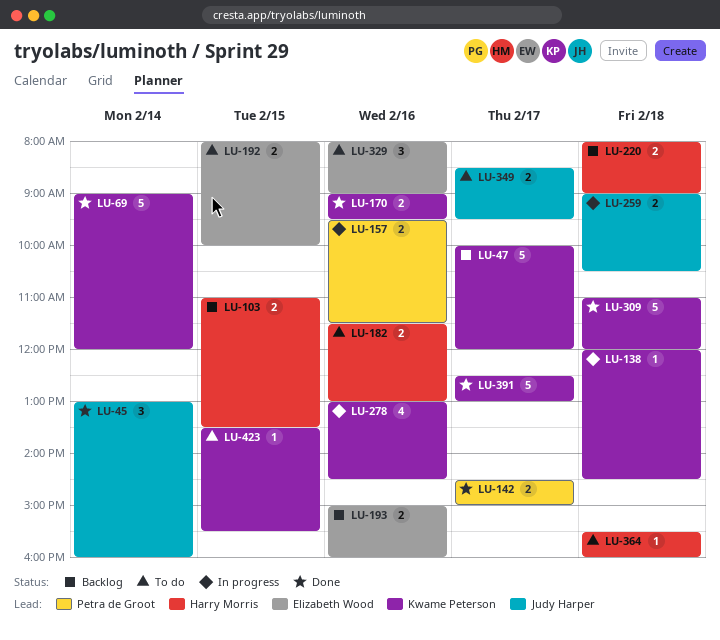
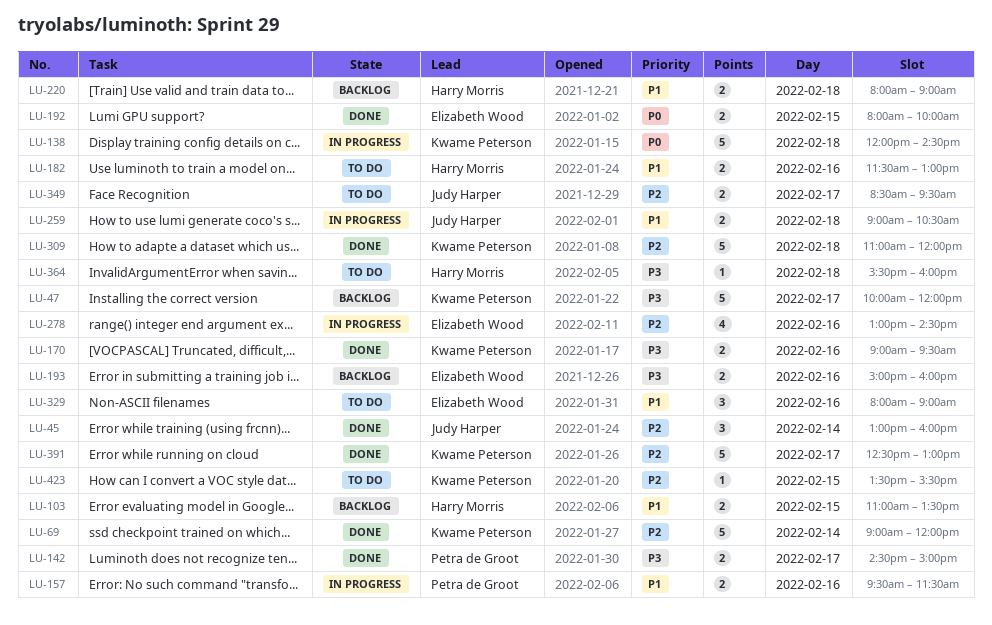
LU-138, estimate: 1 -> 5
LU-192, status: To do -> Done
LU-278, owner: Kwame Peterson -> Elizabeth Wood

